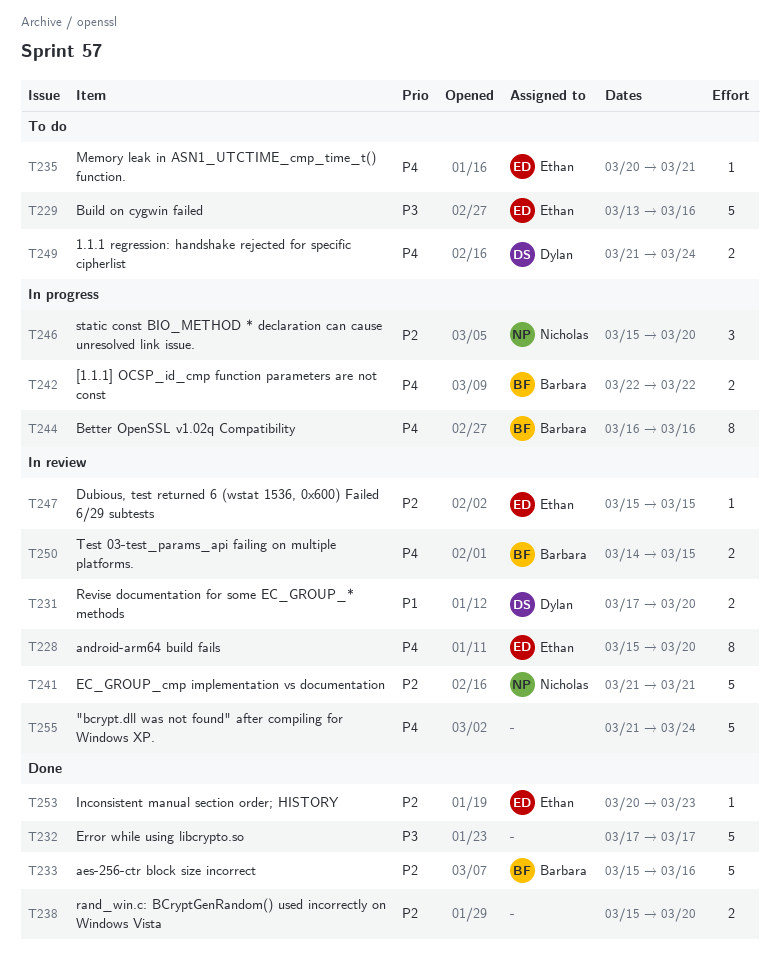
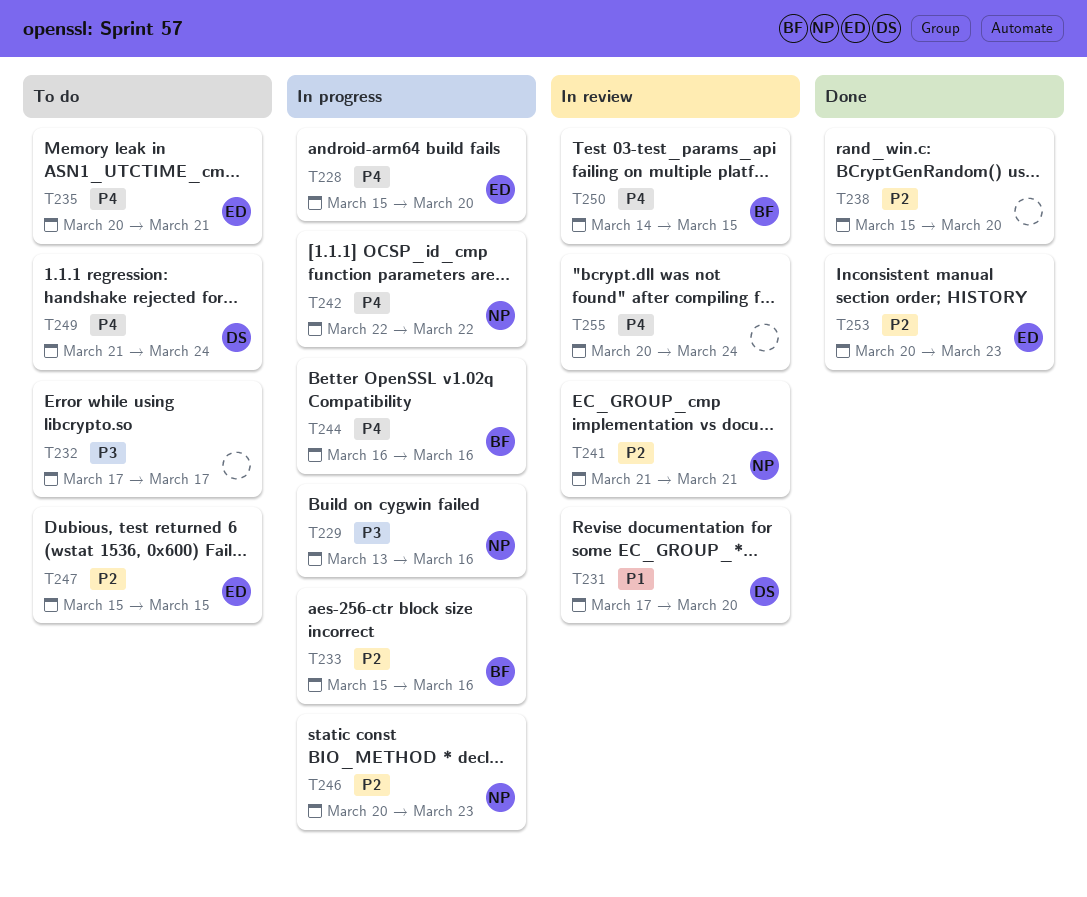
T228, status: In review -> In progress
T229, status: To do -> In progress
T229, owner: Ethan -> Nicholas
T232, status: Done -> To do
T233, status: Done -> In progress
T242, owner: Barbara -> Nicholas
T246, start: Mar 15 -> Mar 20
T246, due: Mar 20 -> Mar 23
T247, status: In review -> To do
T255, start: Mar 21 -> Mar 20

